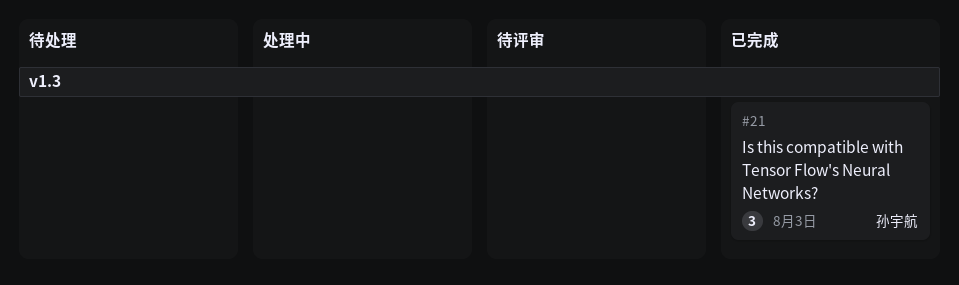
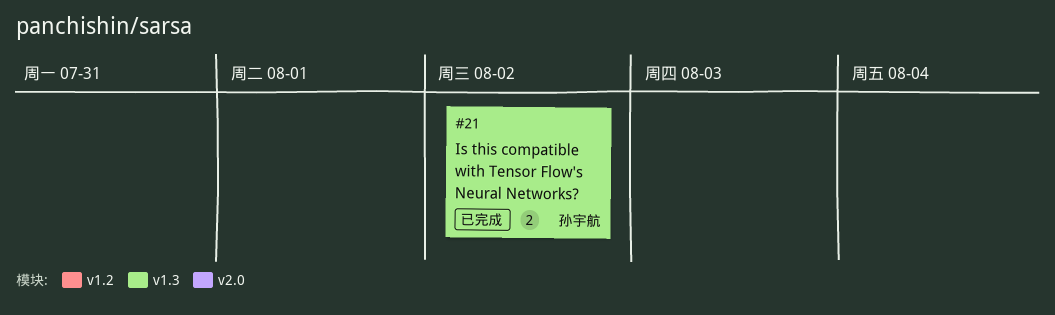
#21, estimate: 3 -> 2
#21, due: Aug 3 -> Aug 2

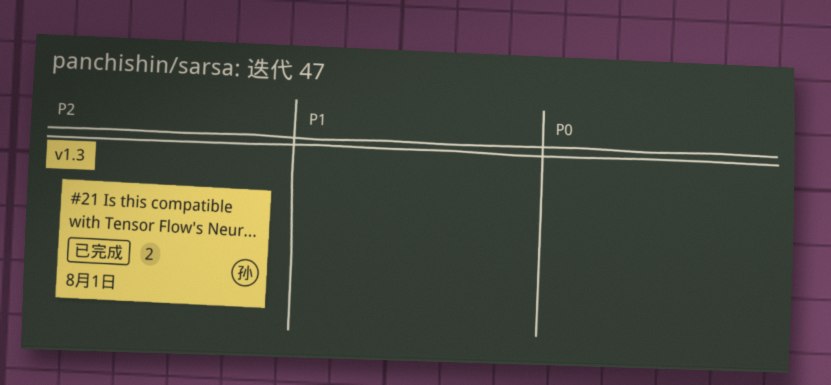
#21, due: Aug 2 -> Aug 1

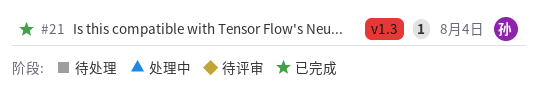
#21, estimate: 2 -> 1
#21, due: Aug 1 -> Aug 4

